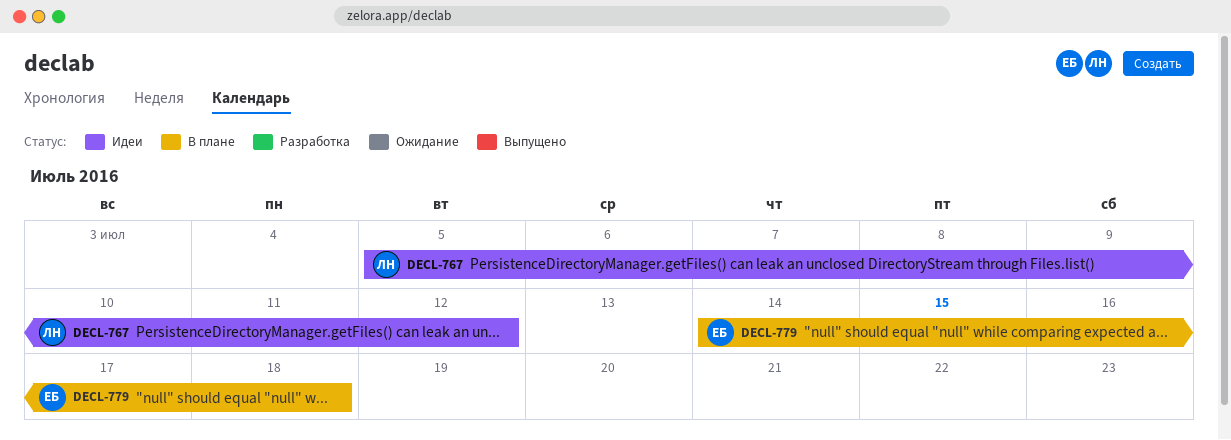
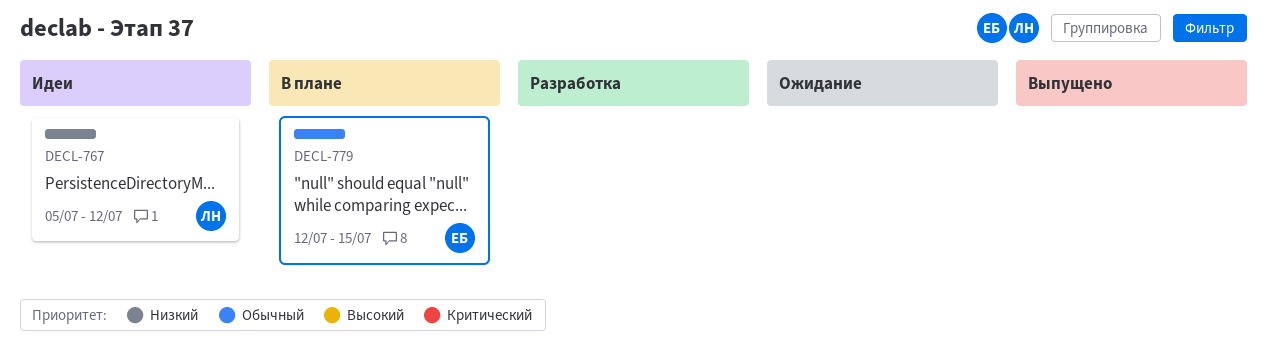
DECL-779, start: Jul 14 -> Jul 12
DECL-779, due: Jul 18 -> Jul 15

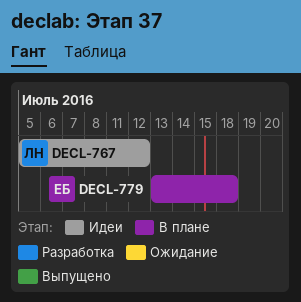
DECL-779, start: Jul 12 -> Jul 13
DECL-779, due: Jul 15 -> Jul 18

